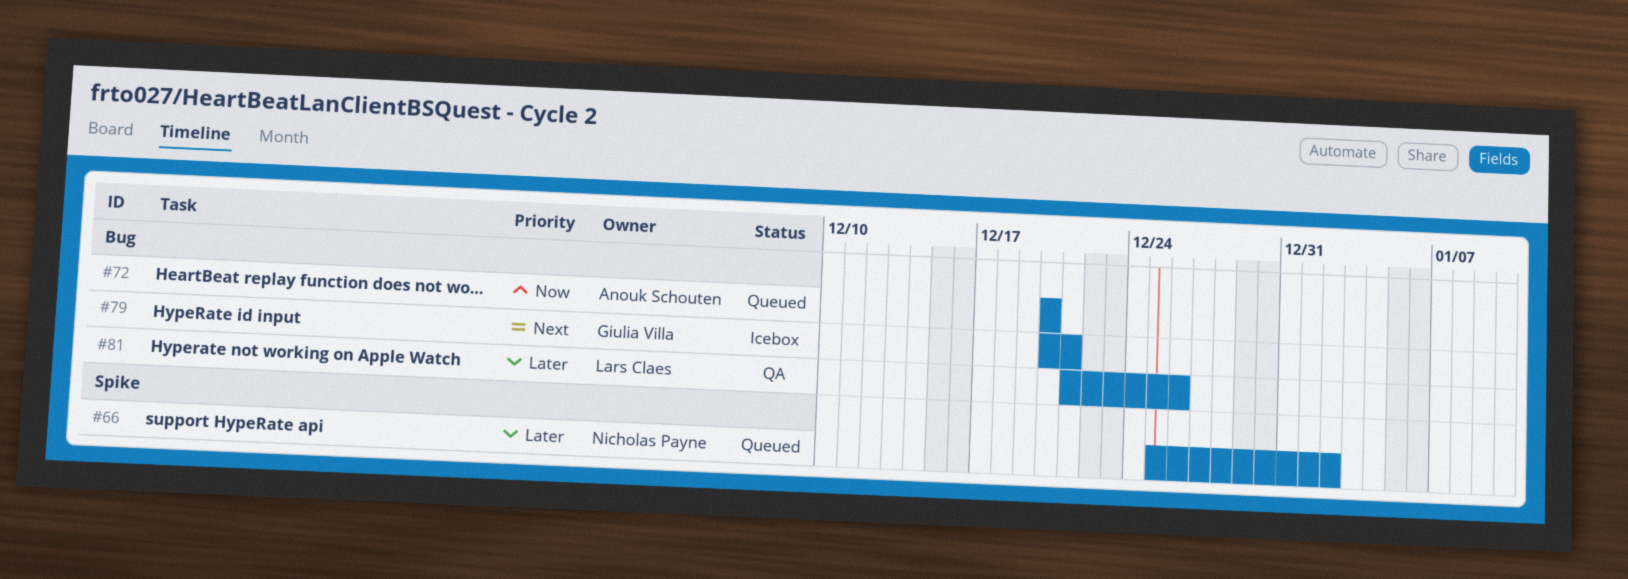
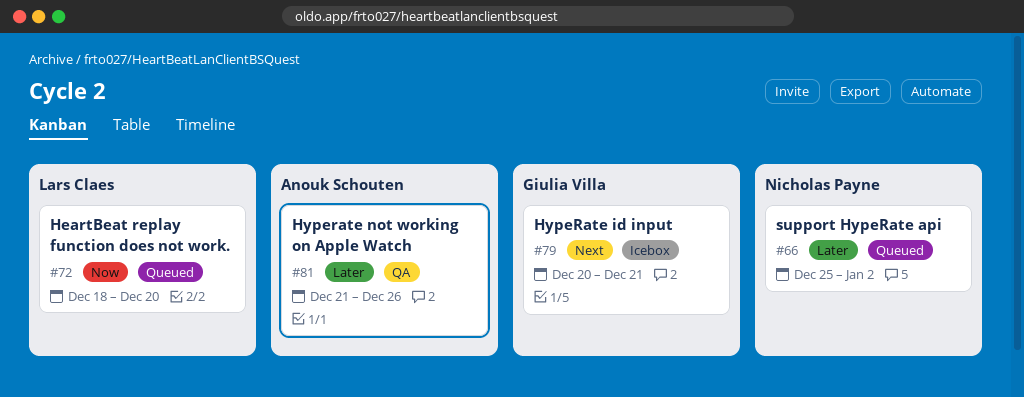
#72, owner: Anouk Schouten -> Lars Claes
#72, start: Dec 20 -> Dec 18
#81, owner: Lars Claes -> Anouk Schouten

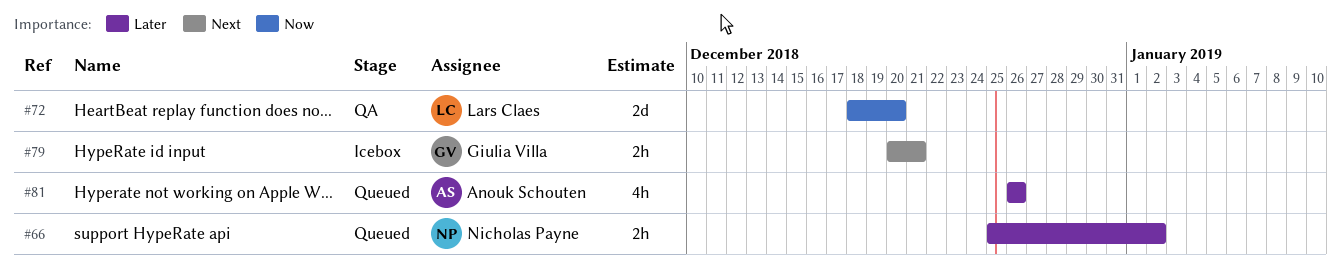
#72, status: Queued -> QA
#81, status: QA -> Queued
#81, start: Dec 21 -> Dec 26

